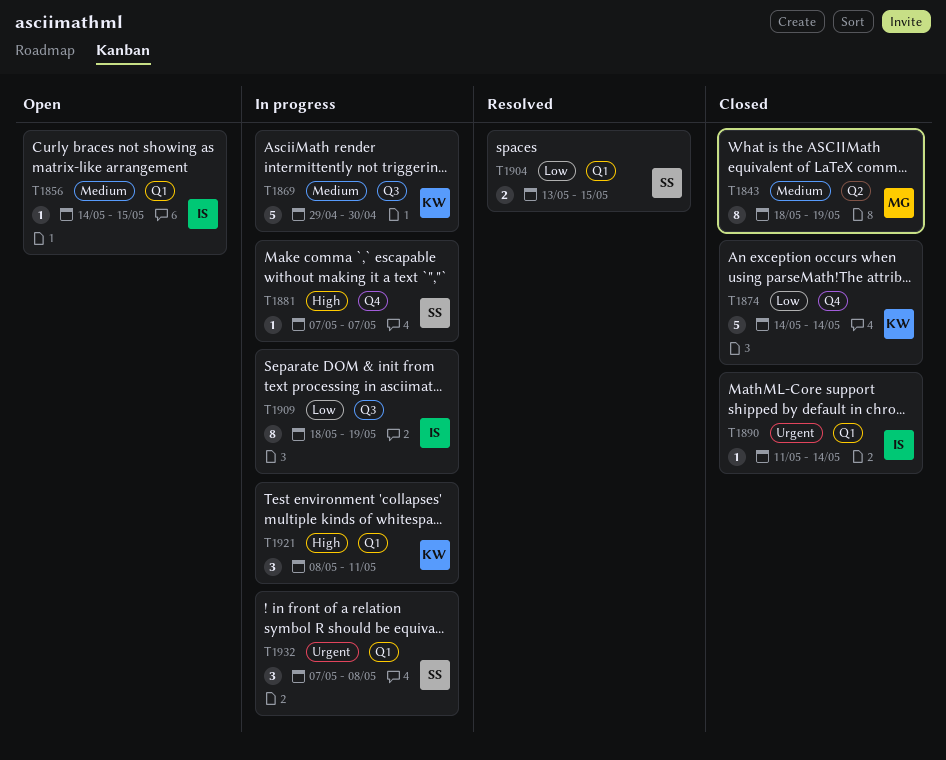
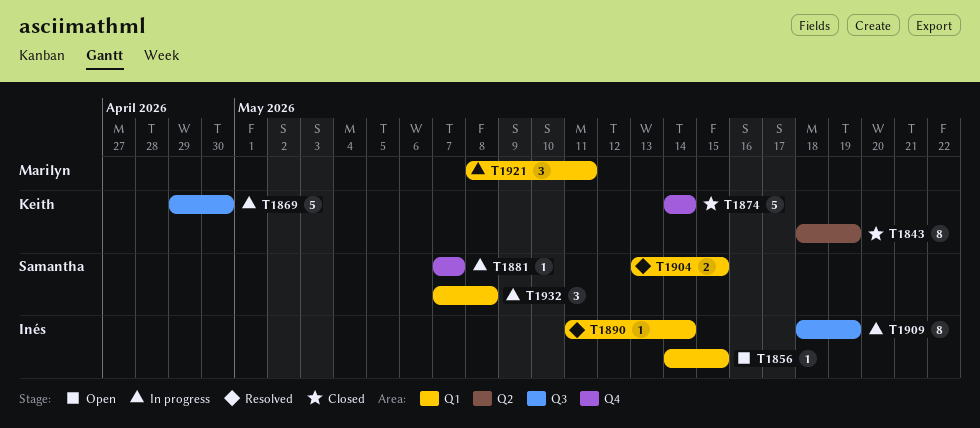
T1843, owner: Marilyn -> Keith
T1890, status: Closed -> Resolved
T1921, owner: Keith -> Marilyn

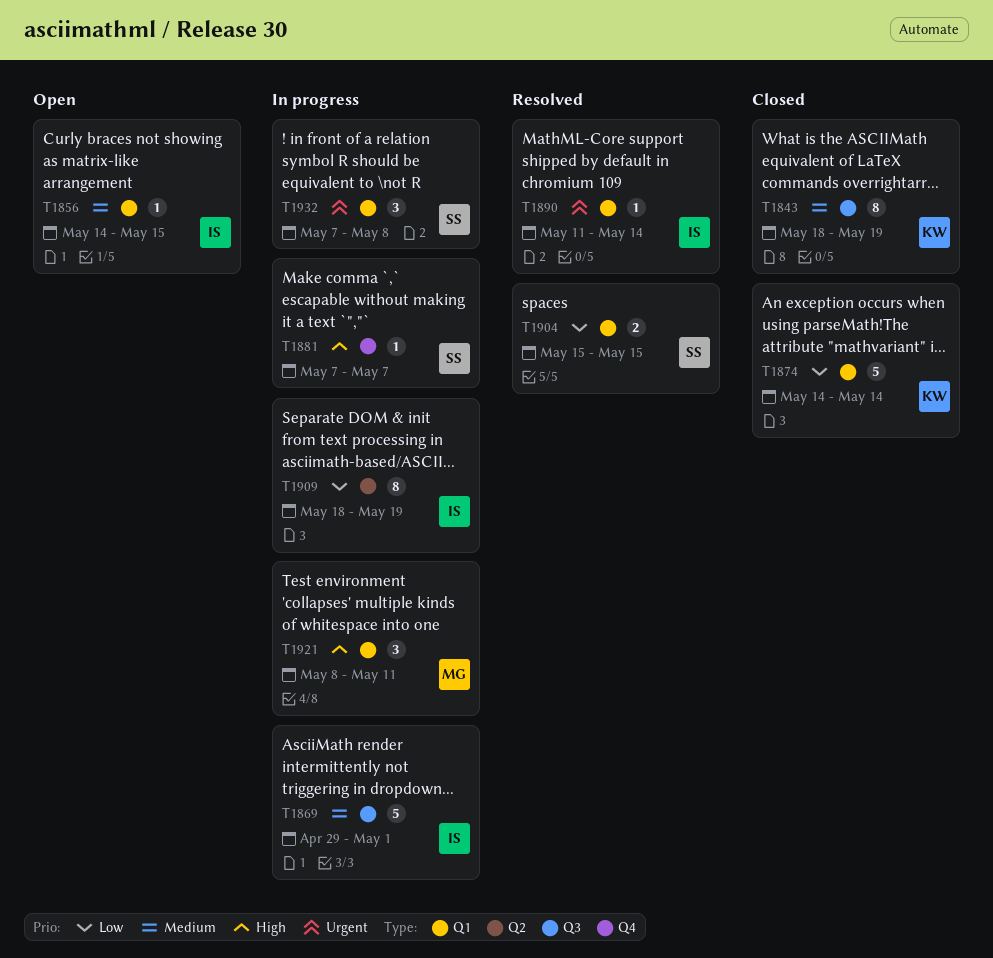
T1843, label: Q2 -> Q3
T1869, owner: Keith -> Inés
T1869, due: Apr 30 -> May 1
T1874, label: Q4 -> Q1
T1904, start: May 13 -> May 15
T1909, label: Q3 -> Q2

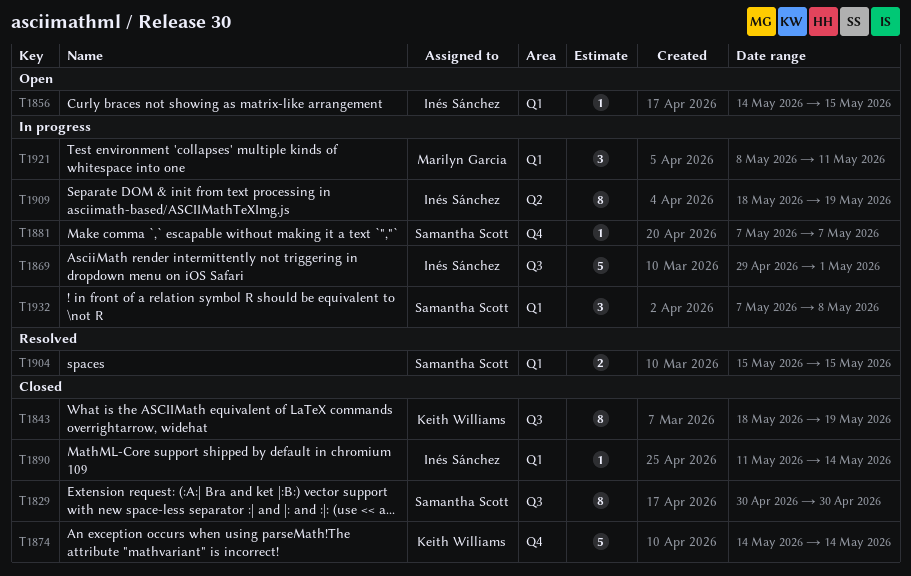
T1829: none -> present
T1874, label: Q1 -> Q4
T1890, status: Resolved -> Closed

